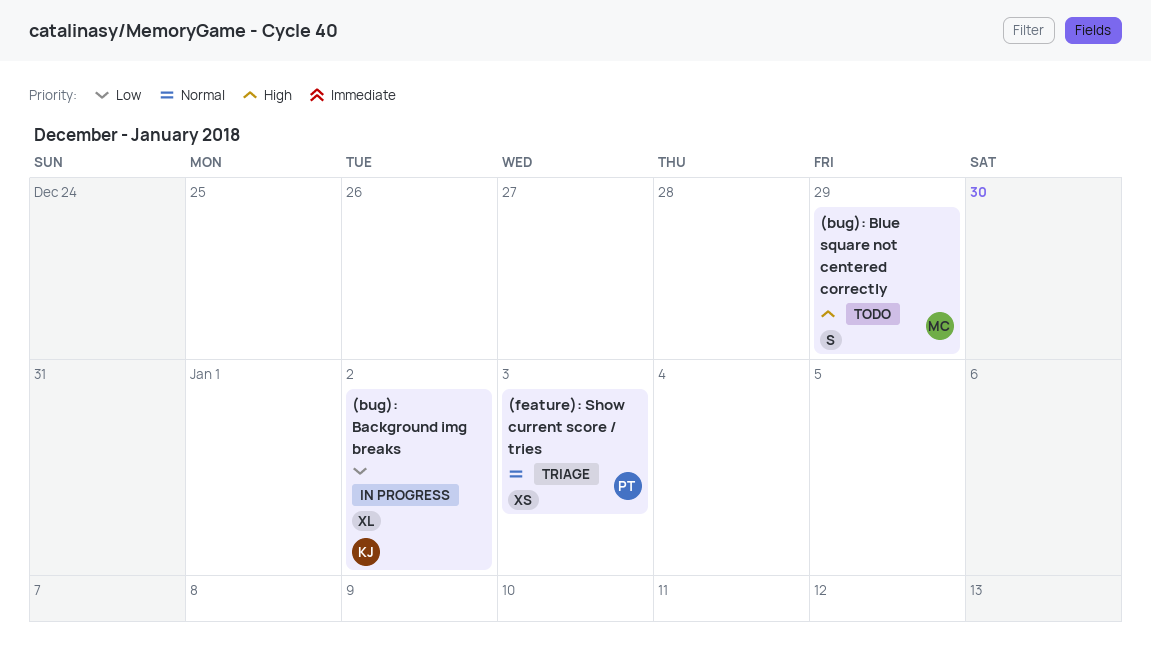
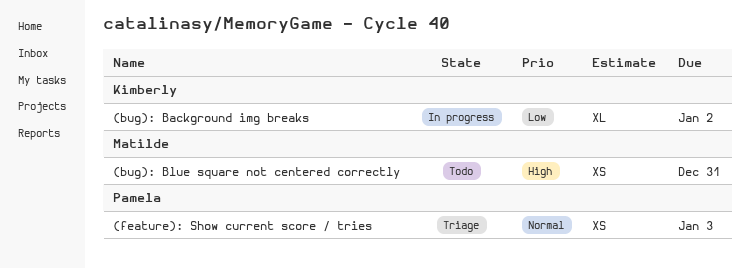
(bug): Blue square not centered correctly, estimate: S -> XS
(bug): Blue square not centered correctly, due: Dec 29 -> Dec 31

